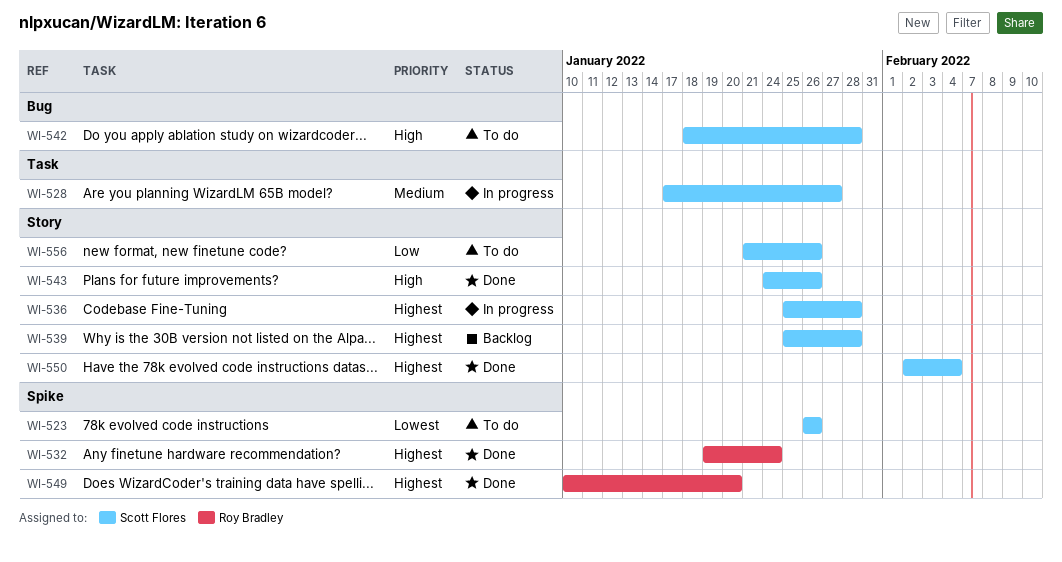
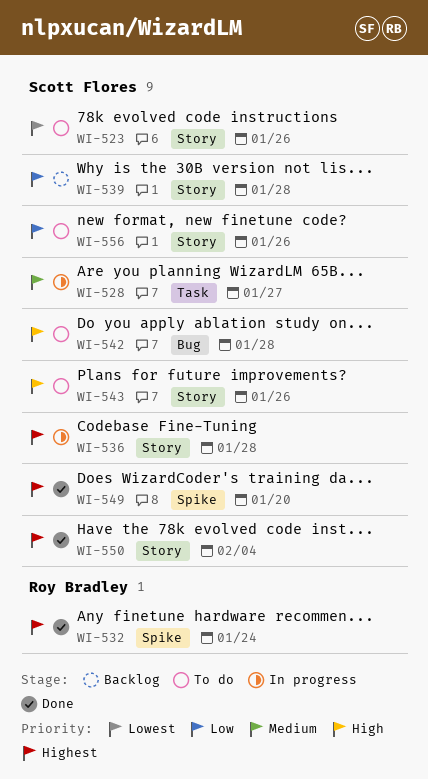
WI-523, label: Spike -> Story
WI-539, priority: Highest -> Low
WI-543, status: Done -> To do
WI-549, owner: Roy Bradley -> Scott Flores

